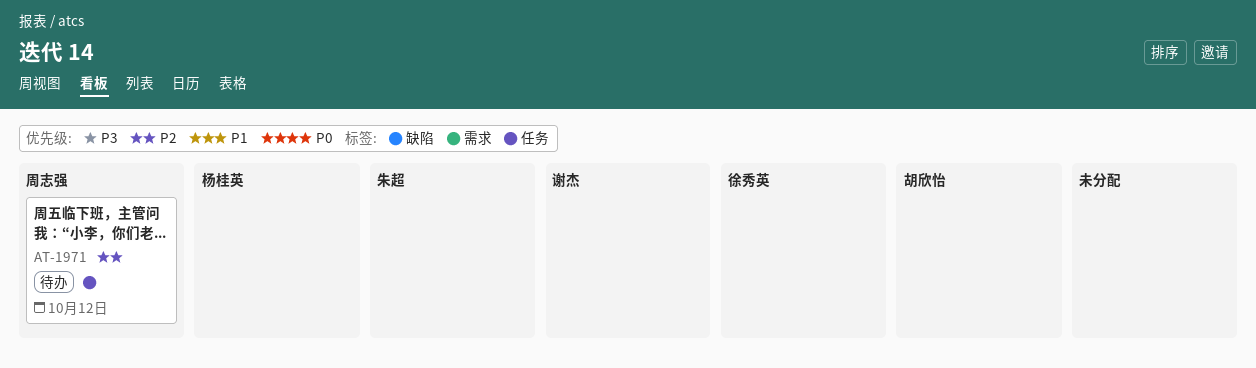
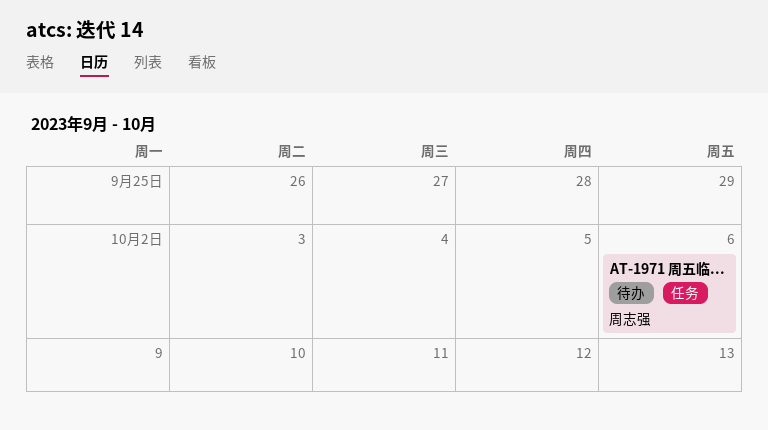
AT-1971, due: Oct 12 -> Oct 6

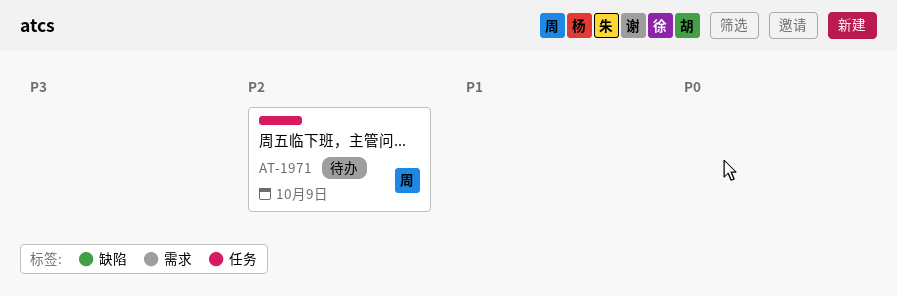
AT-1971, due: Oct 6 -> Oct 9

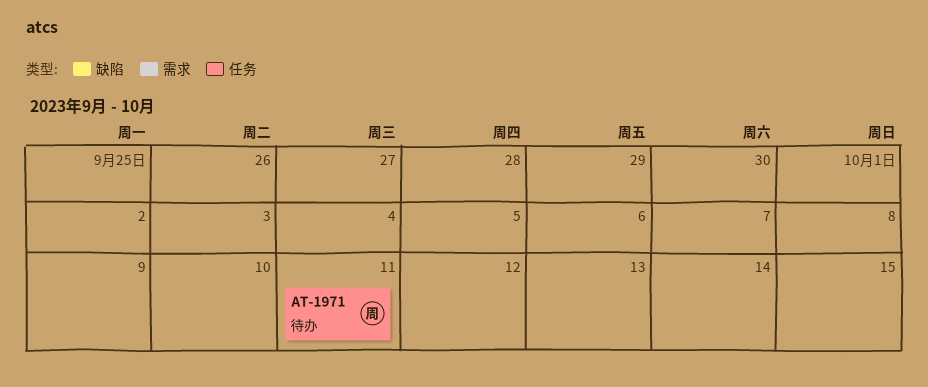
AT-1971, due: Oct 9 -> Oct 11

